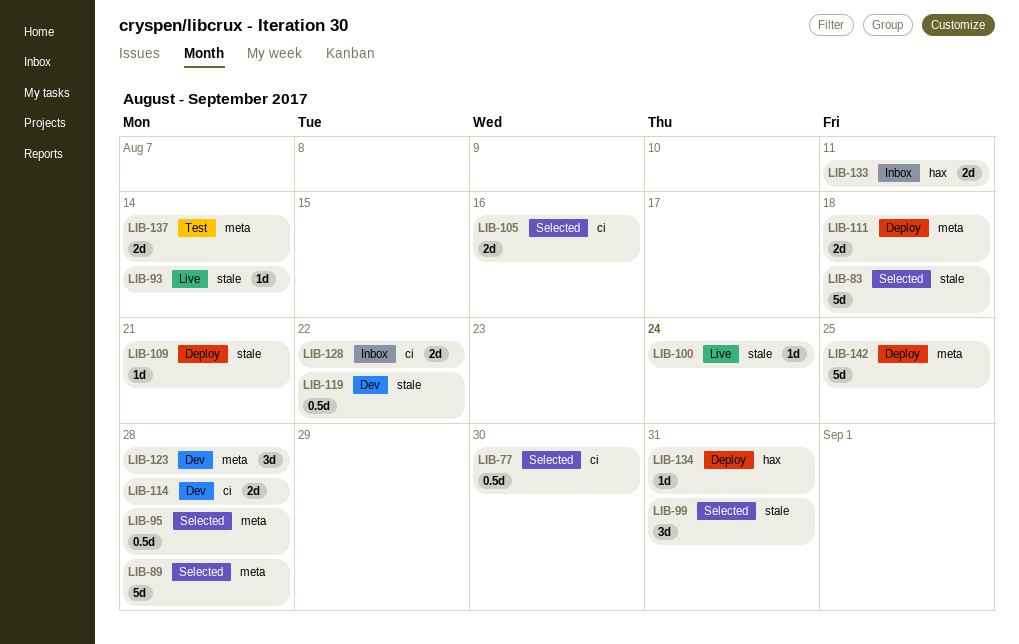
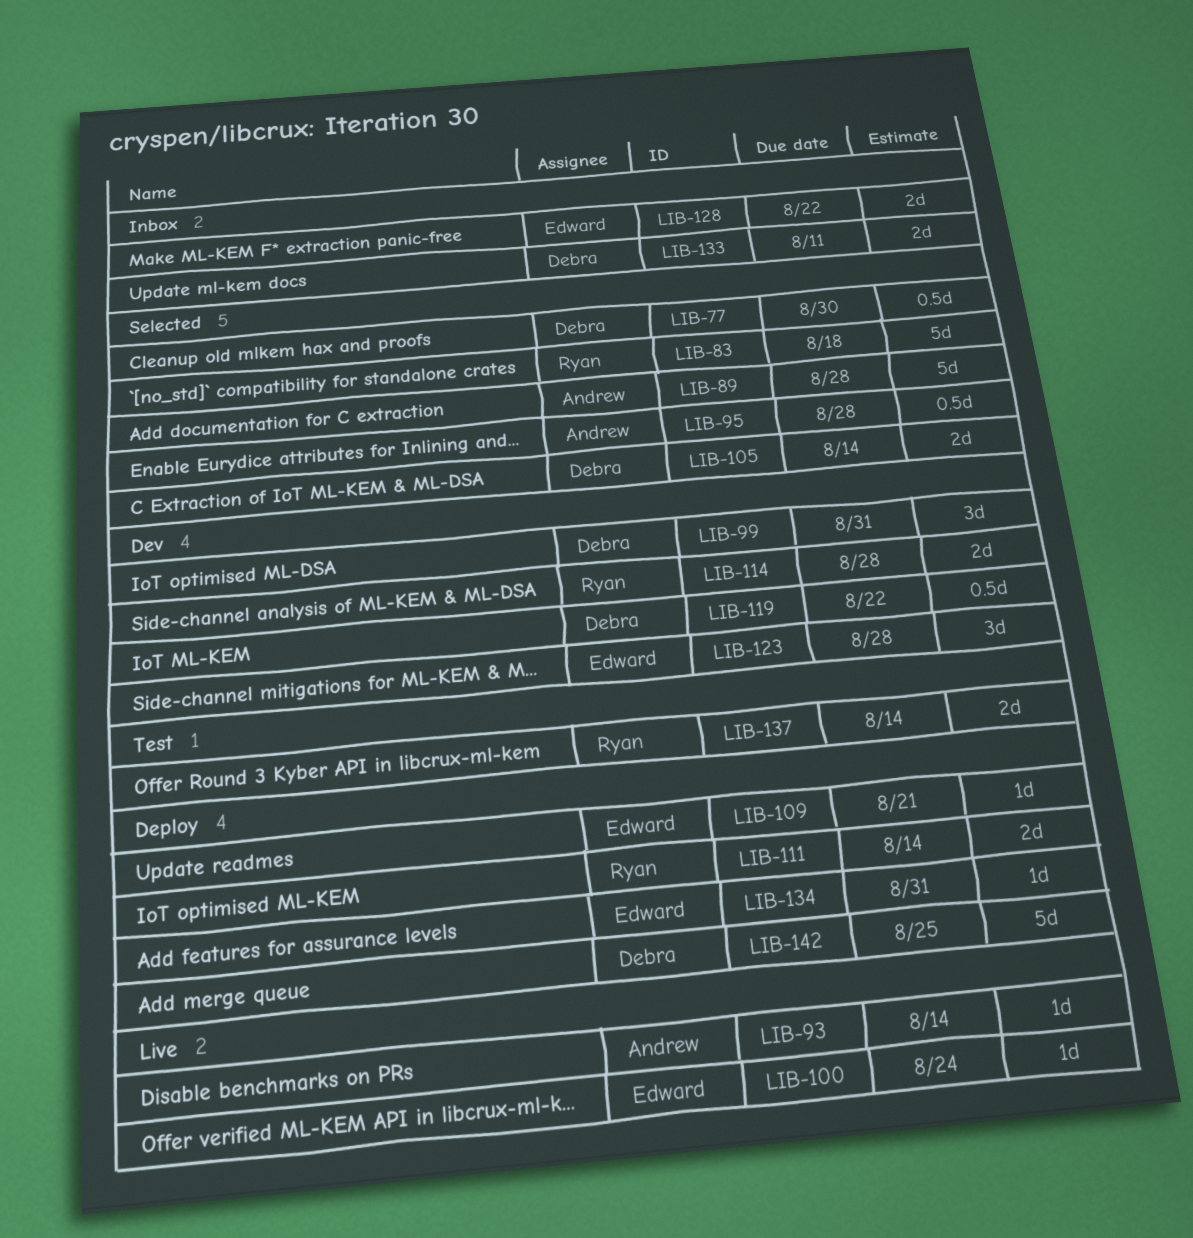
LIB-99, status: Selected -> Dev
LIB-105, due: Aug 16 -> Aug 14
LIB-111, due: Aug 18 -> Aug 14

